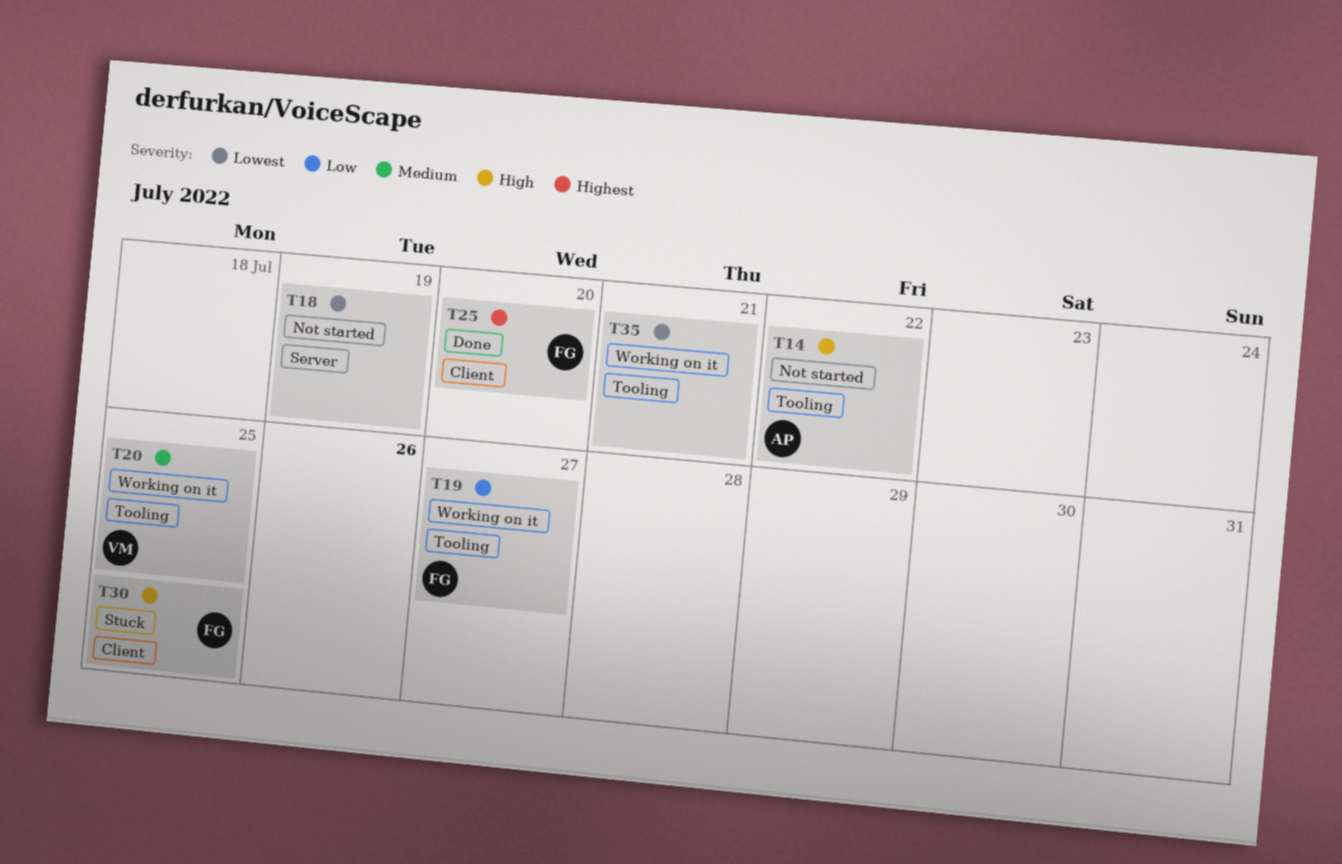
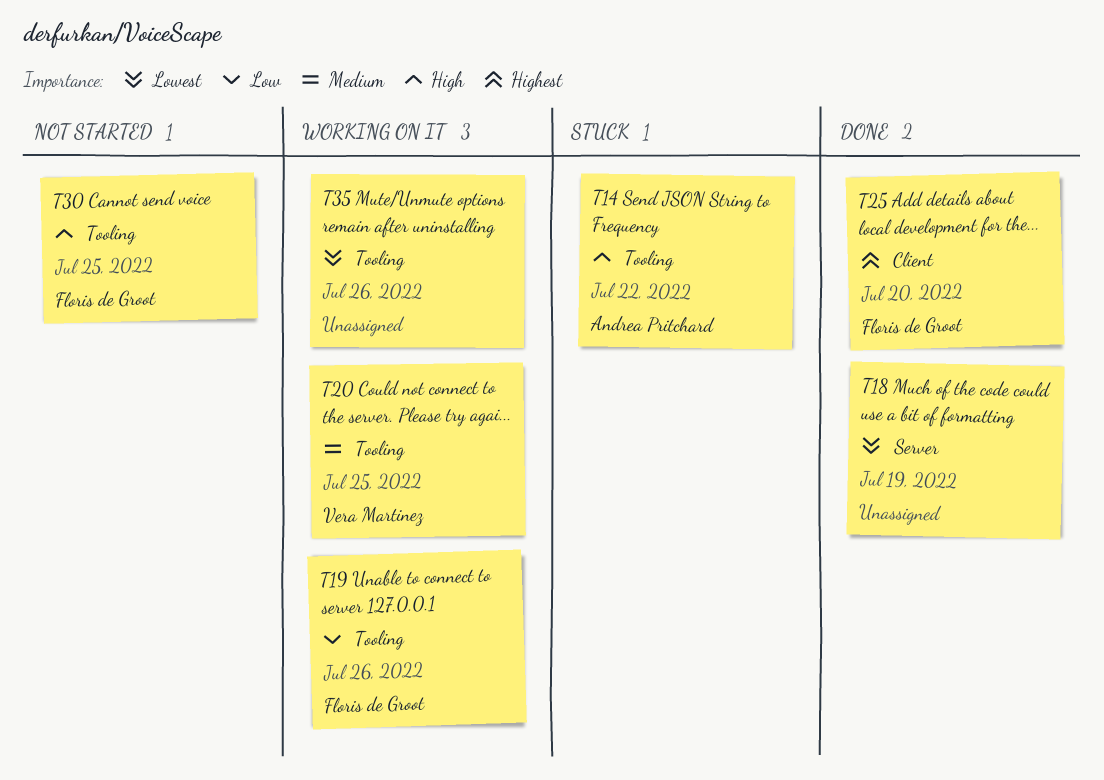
T14, status: Not started -> Stuck
T18, status: Not started -> Done
T19, due: Jul 27 -> Jul 26
T30, status: Stuck -> Not started
T30, label: Client -> Tooling
T35, due: Jul 21 -> Jul 26

